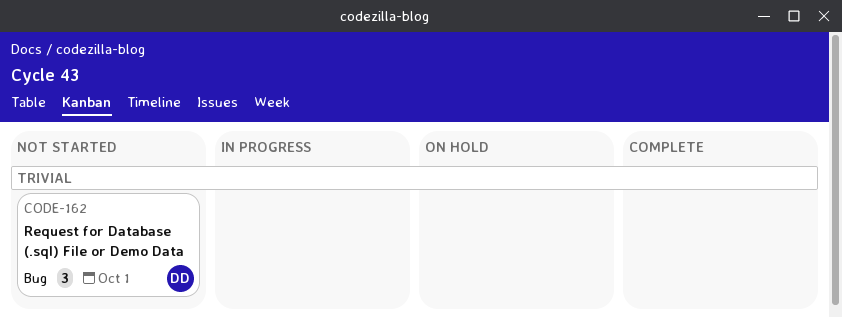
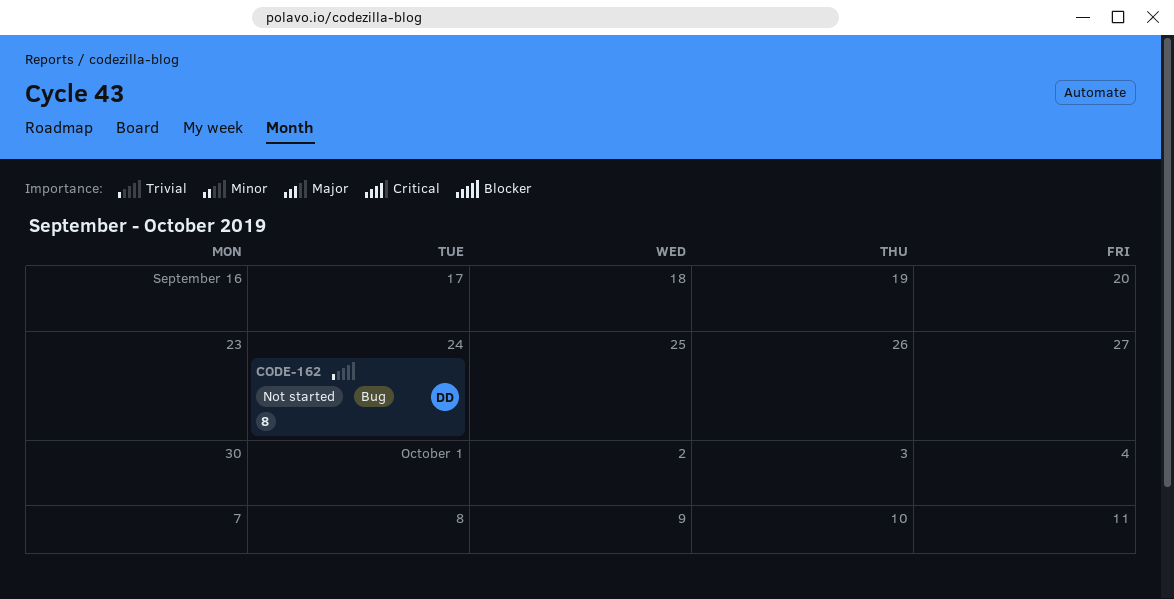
CODE-162, estimate: 3 -> 8
CODE-162, due: Oct 1 -> Sep 24

